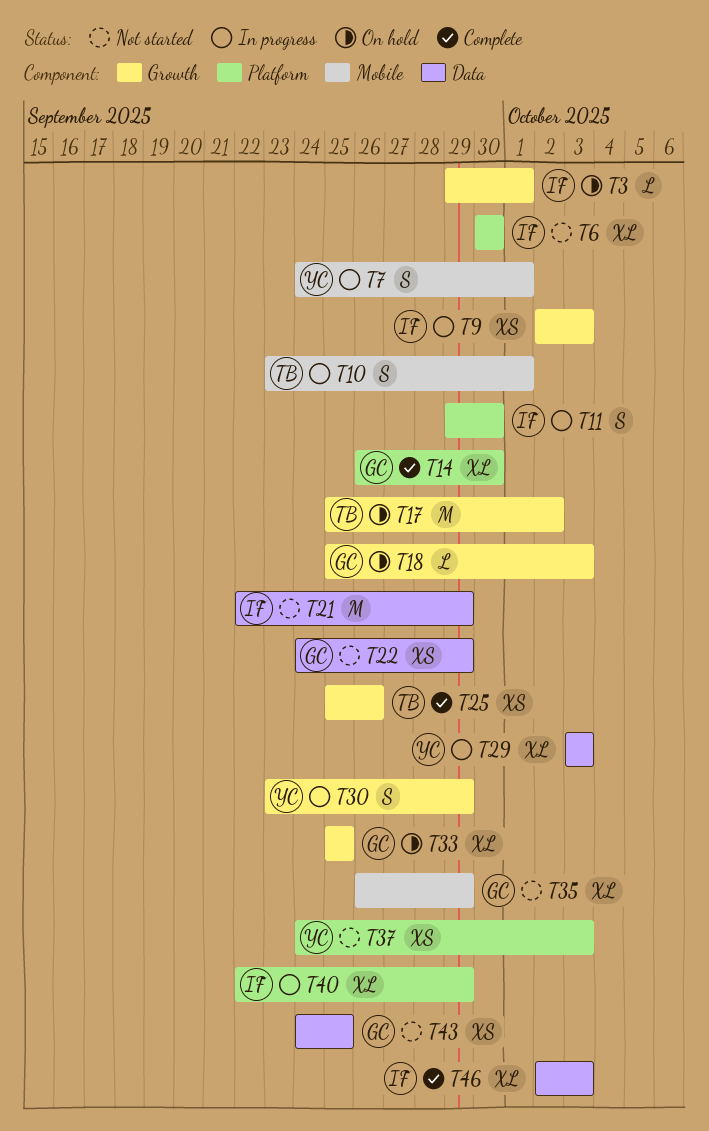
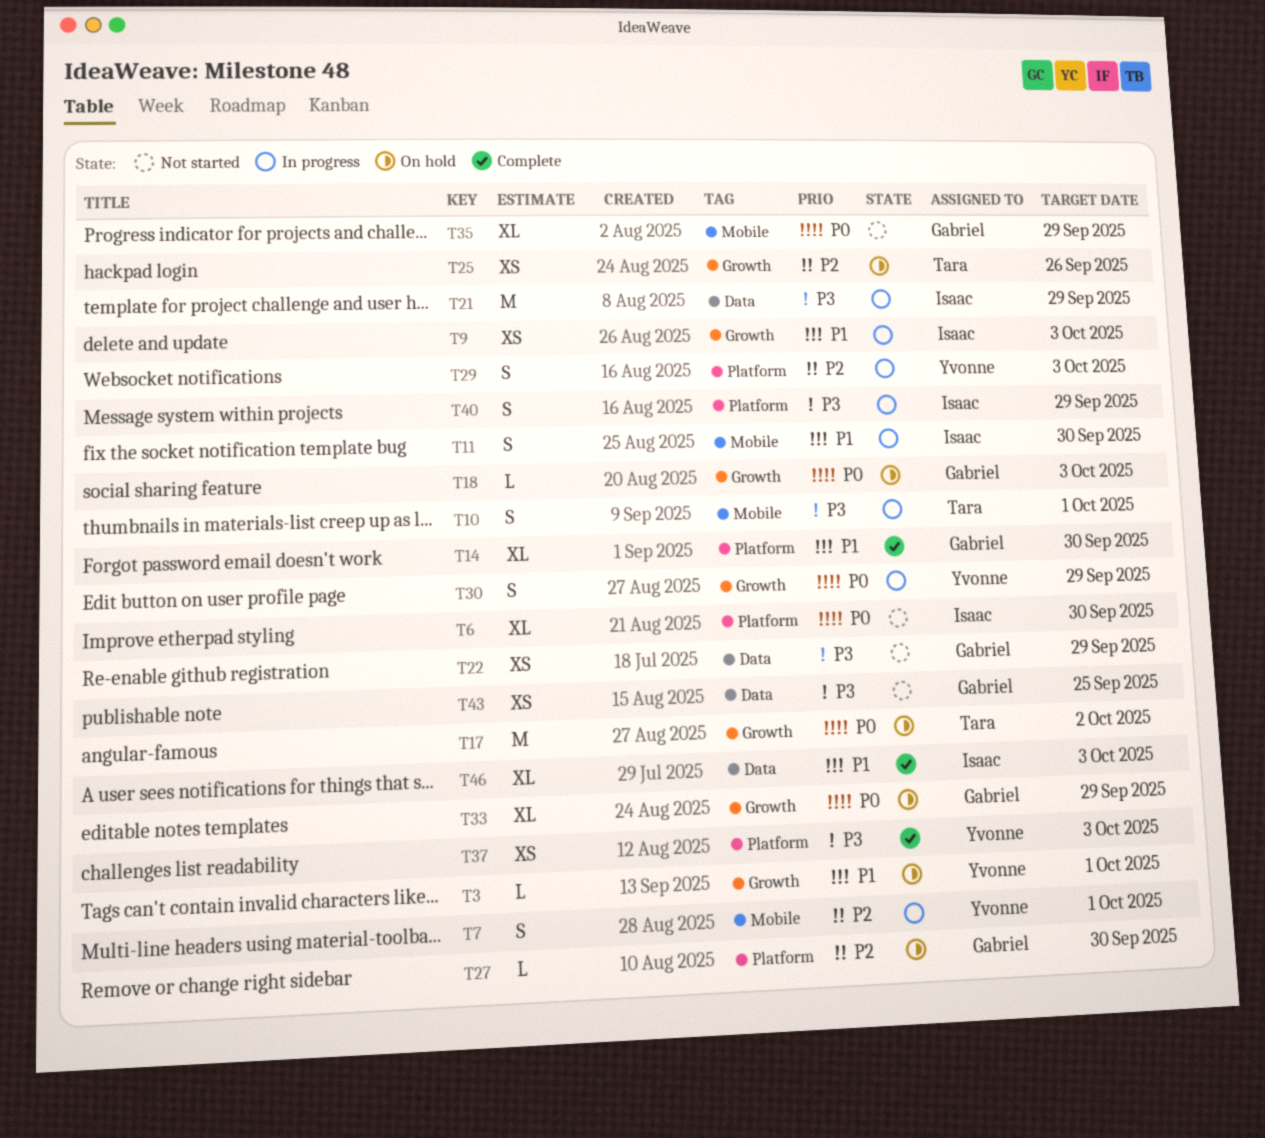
T3, owner: Isaac -> Yvonne
T11, label: Platform -> Mobile
T21, status: Not started -> In progress
T25, status: Complete -> On hold
T27: none -> present
T29, label: Data -> Platform
T29, estimate: XL -> S
T33, due: Sep 25 -> Sep 29
T37, status: Not started -> Complete
T40, estimate: XL -> S

